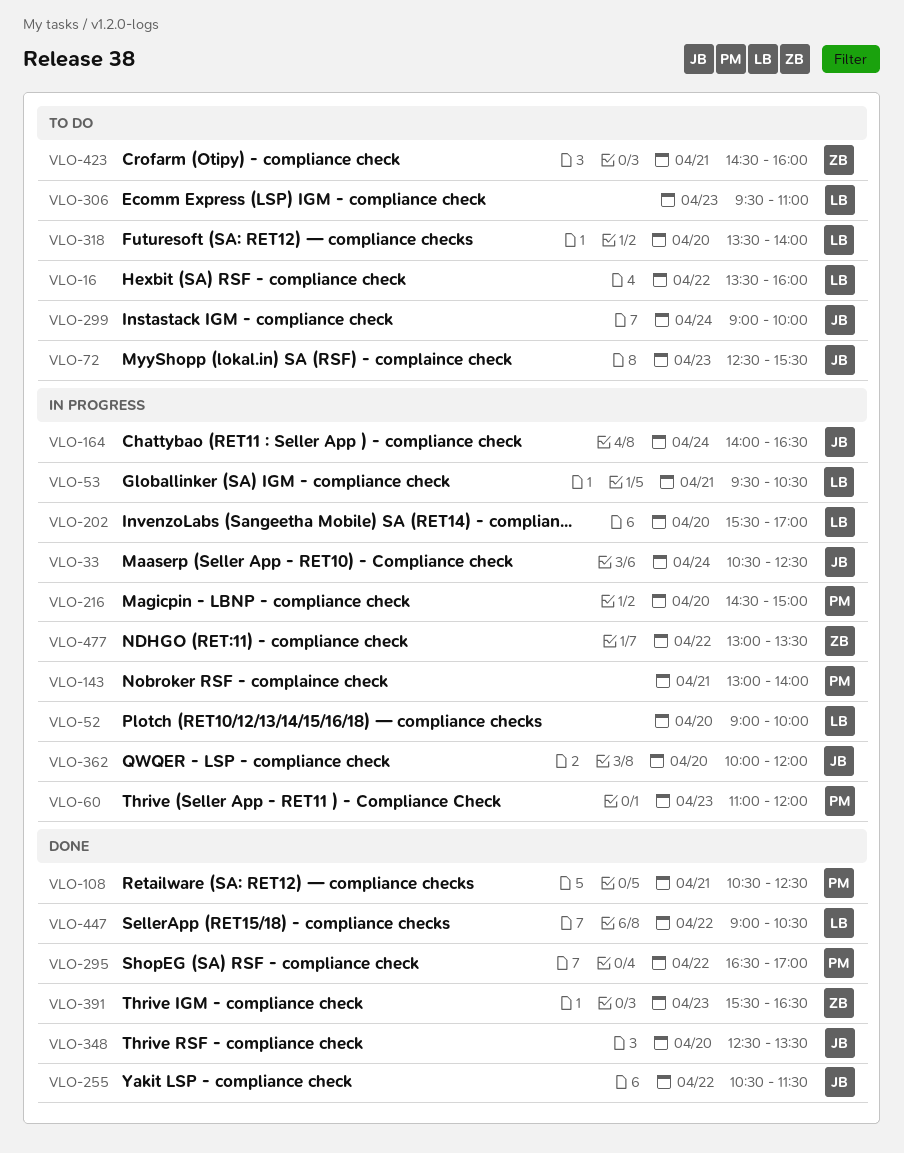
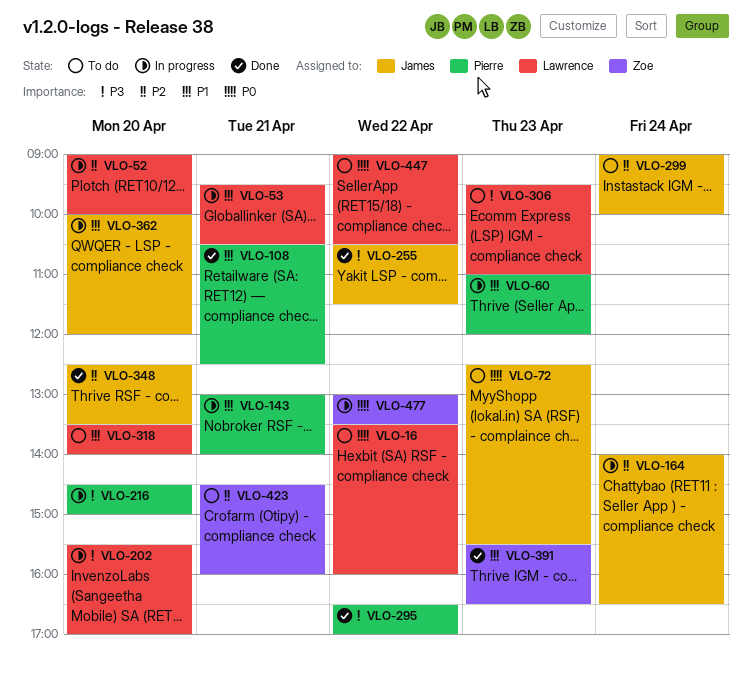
VLO-33: present -> none
VLO-447, status: Done -> To do

